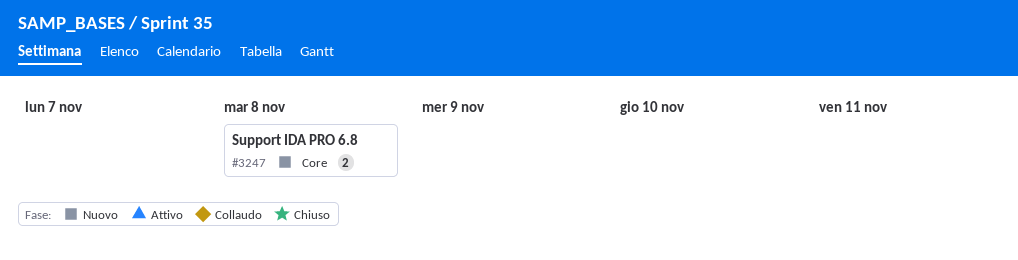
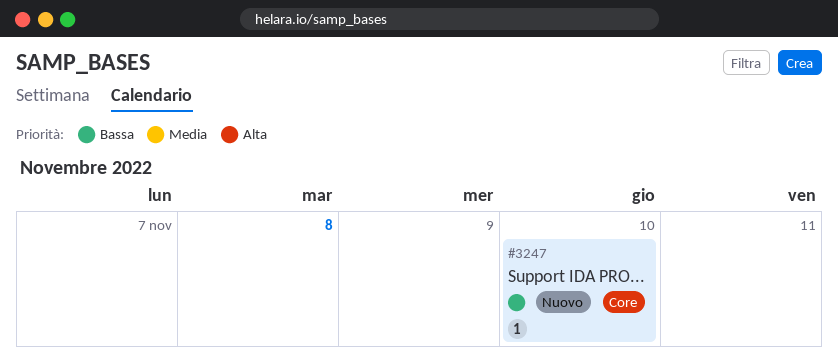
#3247, estimate: 2 -> 1
#3247, due: Nov 8 -> Nov 10

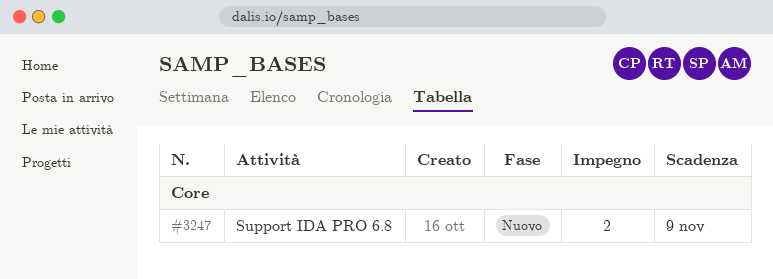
#3247, estimate: 1 -> 2
#3247, due: Nov 10 -> Nov 9

